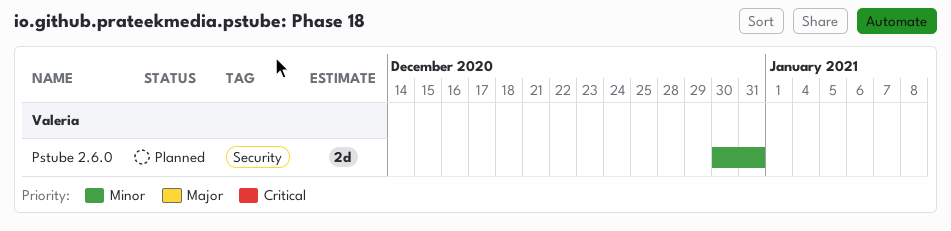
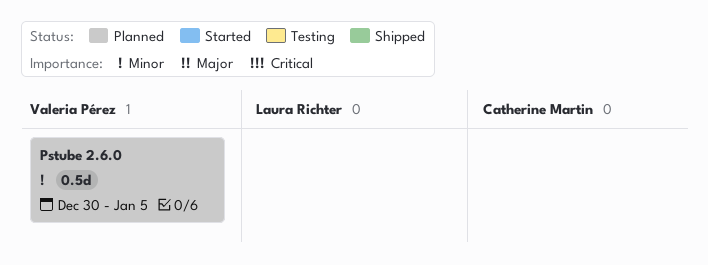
Pstube 2.6.0, estimate: 2d -> 0.5d
Pstube 2.6.0, due: Dec 31 -> Jan 5

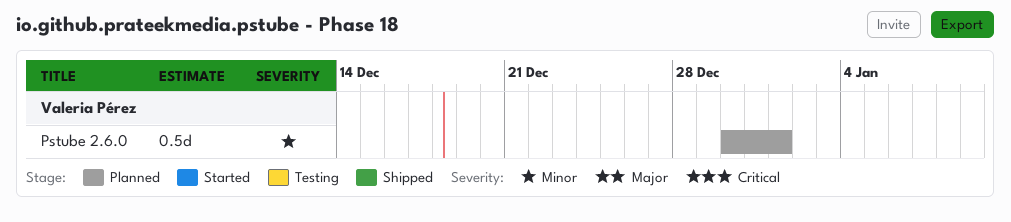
Pstube 2.6.0, due: Jan 5 -> Jan 1

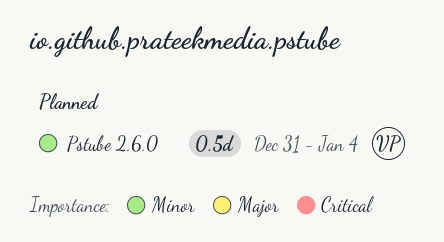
Pstube 2.6.0, start: Dec 30 -> Dec 31
Pstube 2.6.0, due: Jan 1 -> Jan 4

